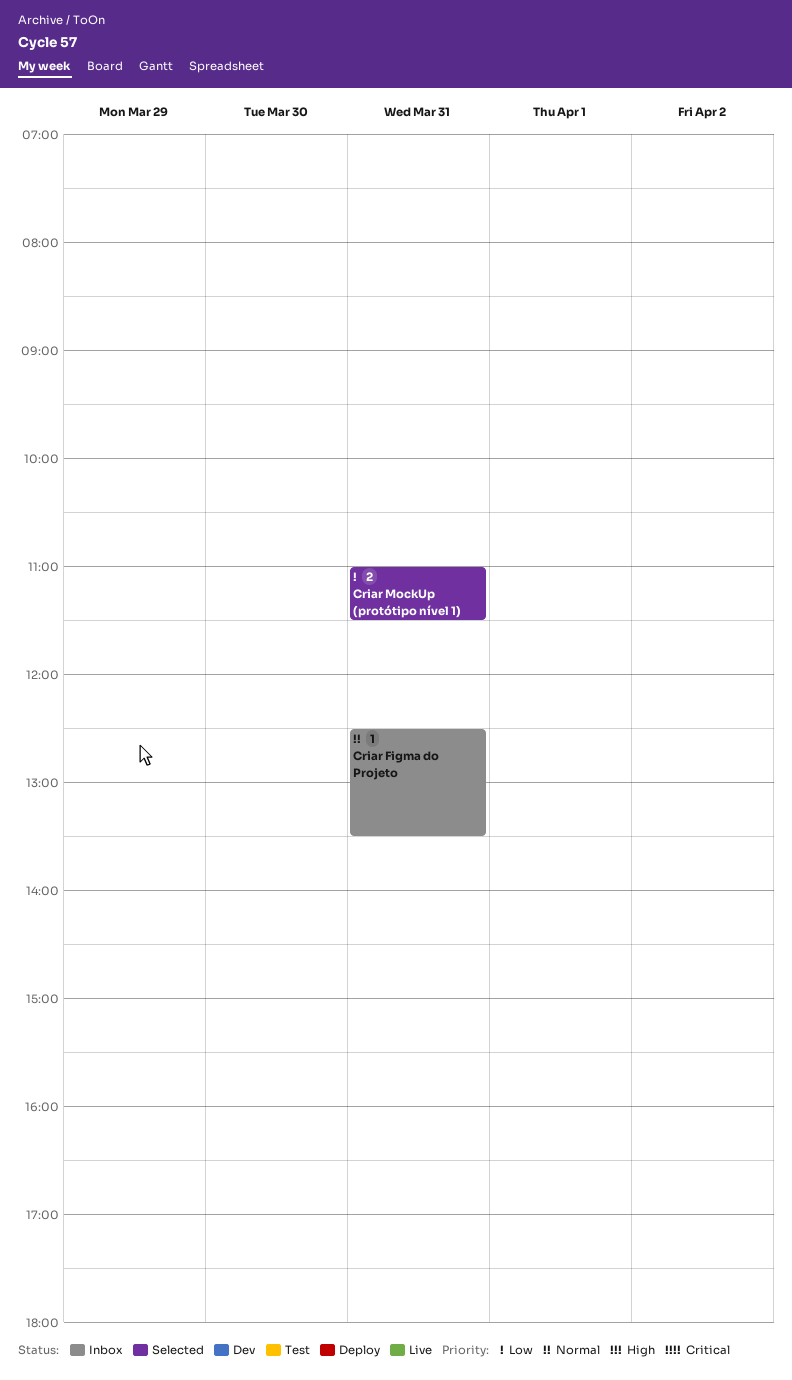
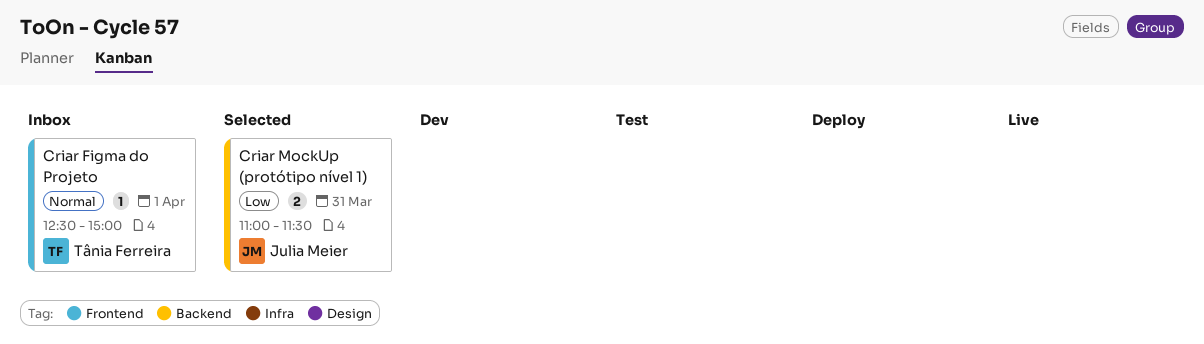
Criar Figma do Projeto, day: Mar 31 -> Apr 1
Criar Figma do Projeto, ends: 13:30 -> 15:00

